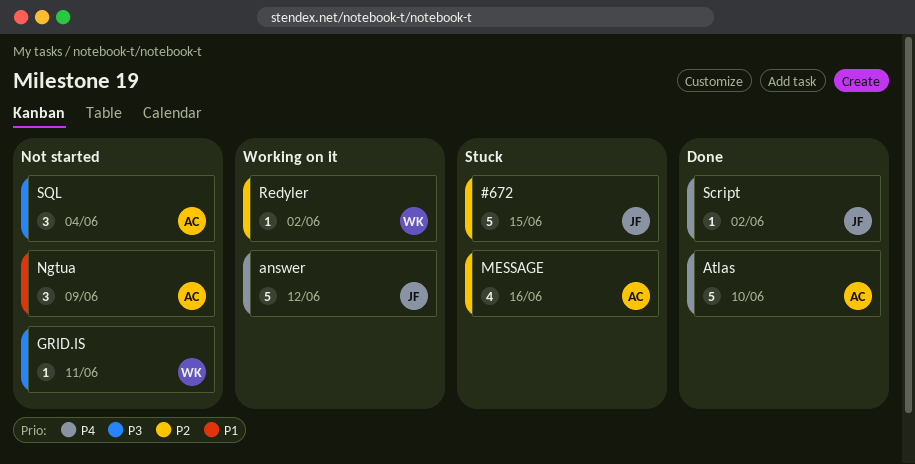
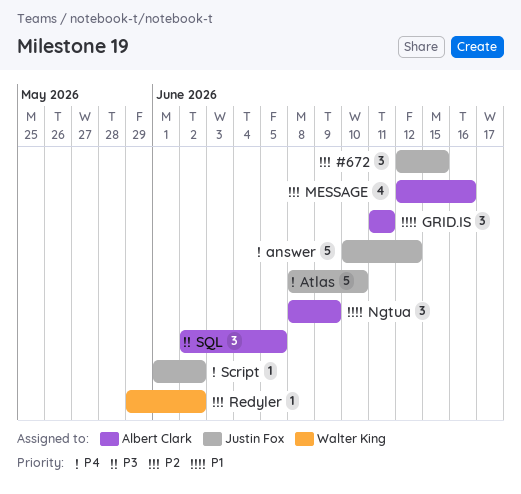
#672, estimate: 5 -> 3
Atlas, owner: Albert Clark -> Justin Fox
GRID.IS, owner: Walter King -> Albert Clark
GRID.IS, priority: P3 -> P1
GRID.IS, estimate: 1 -> 3
SQL, due: Jun 4 -> Jun 5

